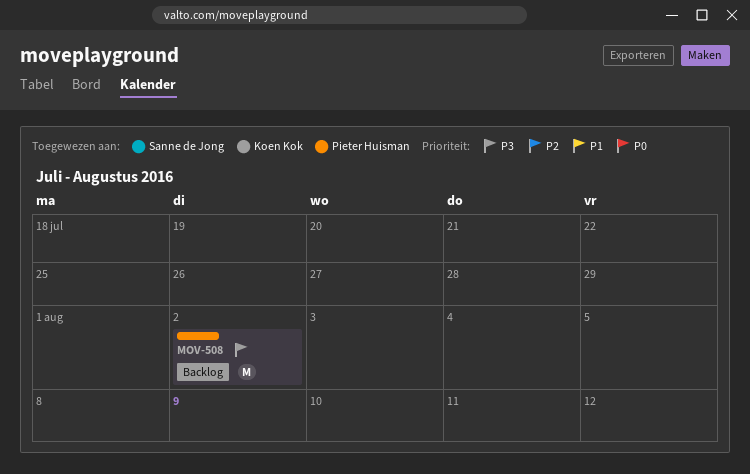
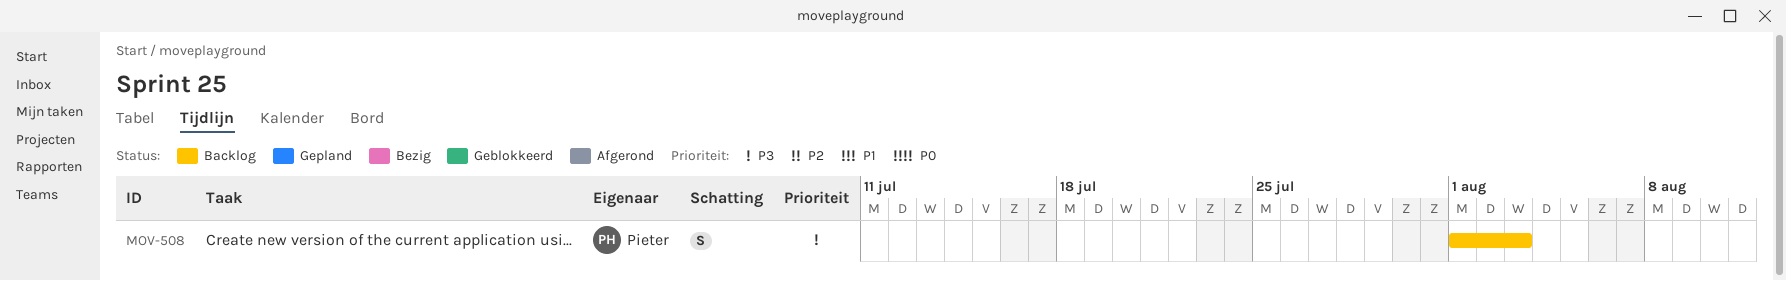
MOV-508, estimate: M -> S
MOV-508, due: Aug 2 -> Aug 3

